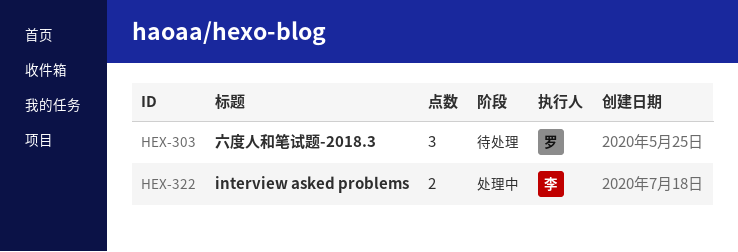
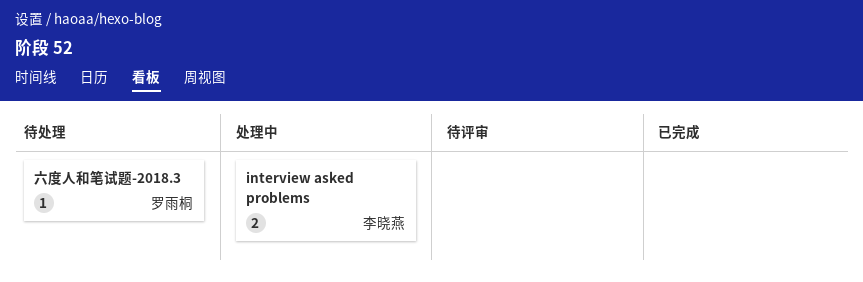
六度人和笔试题-2018.3, estimate: 3 -> 1

